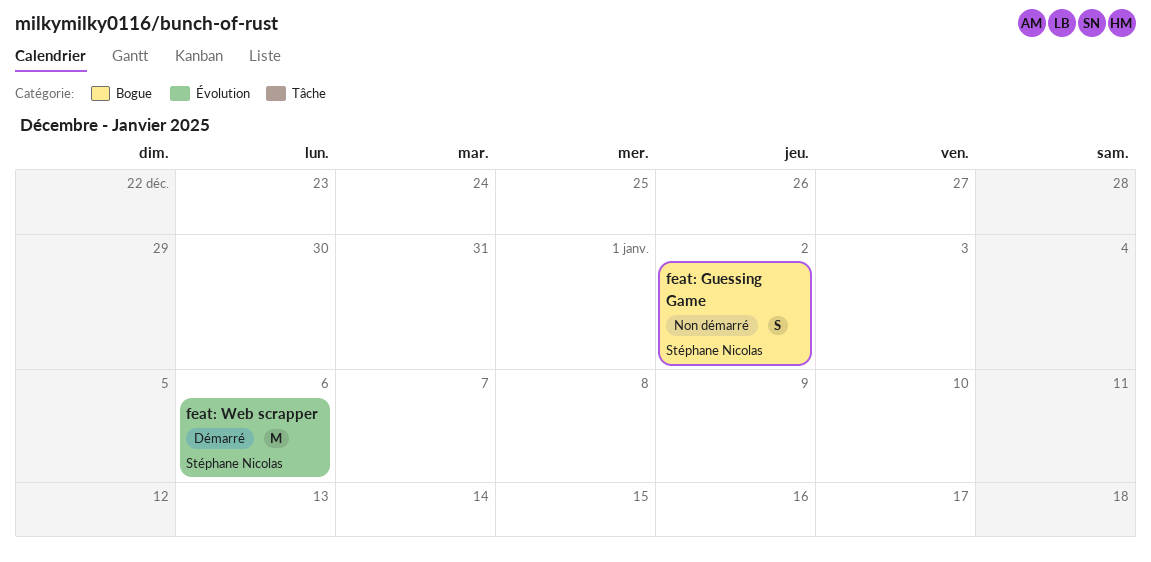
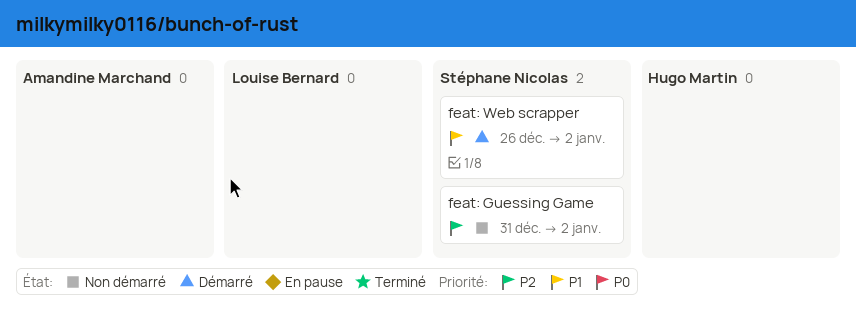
feat: Web scrapper, due: Jan 6 -> Jan 2

